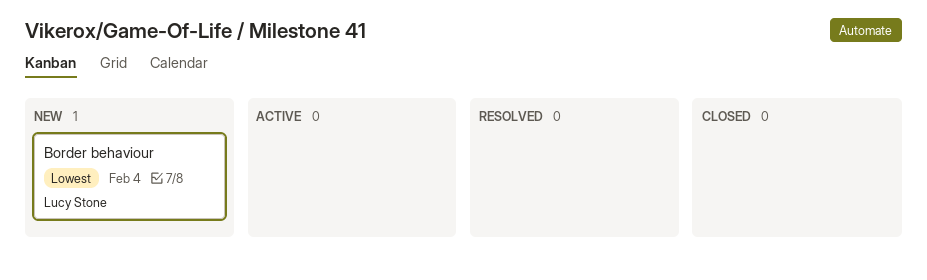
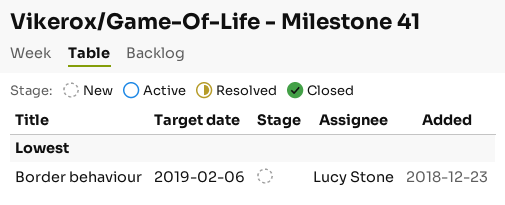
Border behaviour, due: Feb 4 -> Feb 6

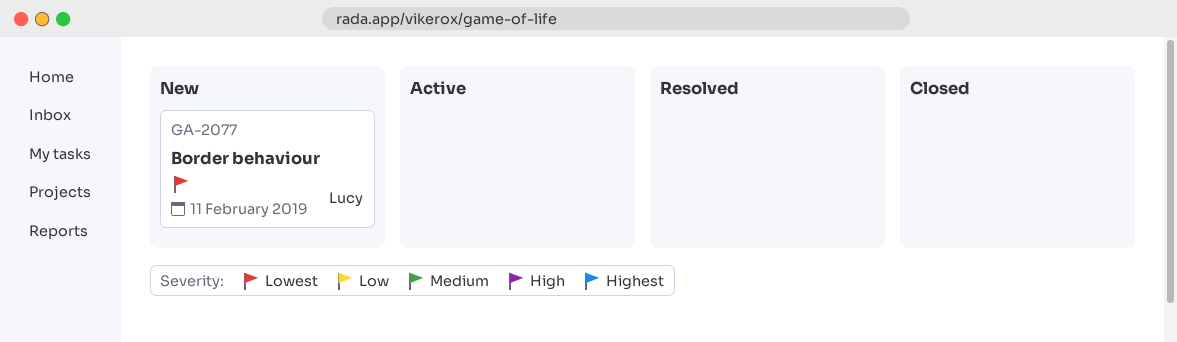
Border behaviour, due: Feb 6 -> Feb 11

